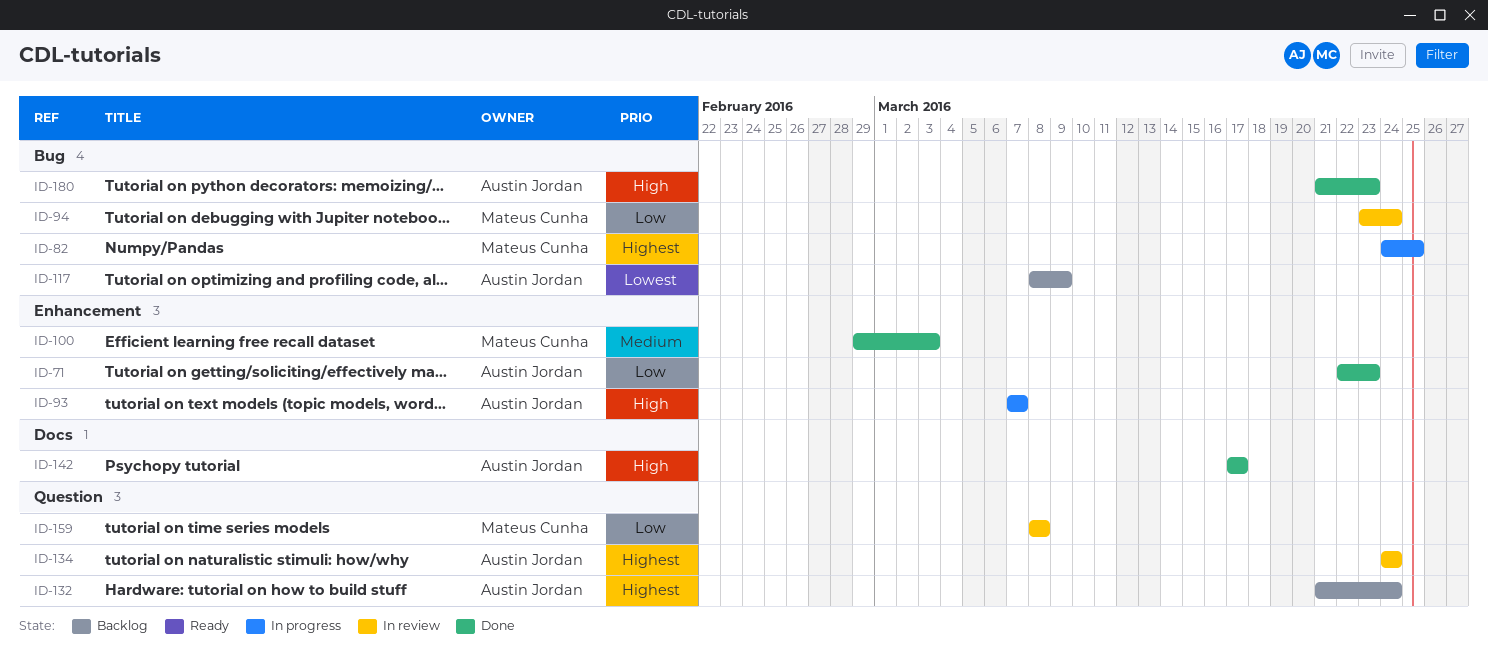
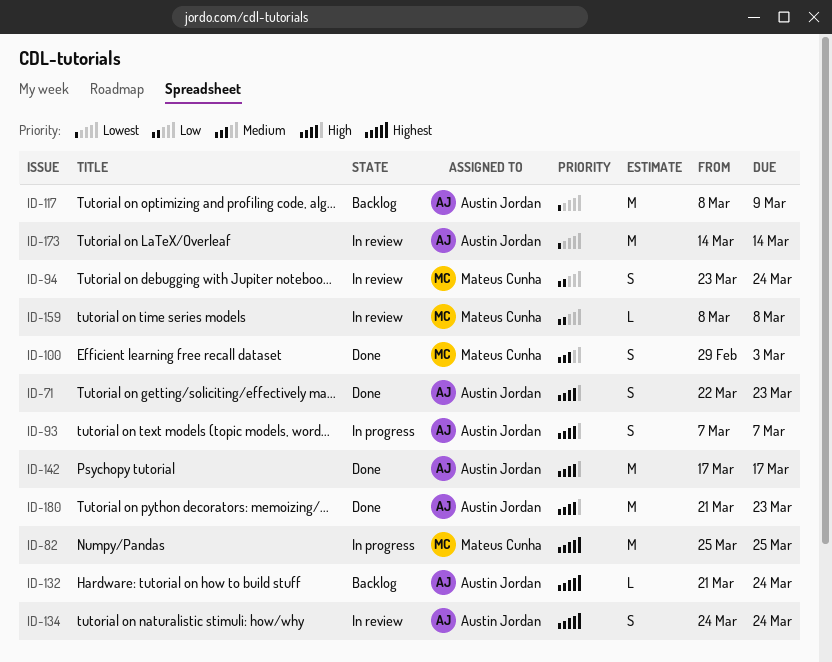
ID-71, priority: Low -> High
ID-82, start: Mar 24 -> Mar 25
ID-173: none -> present

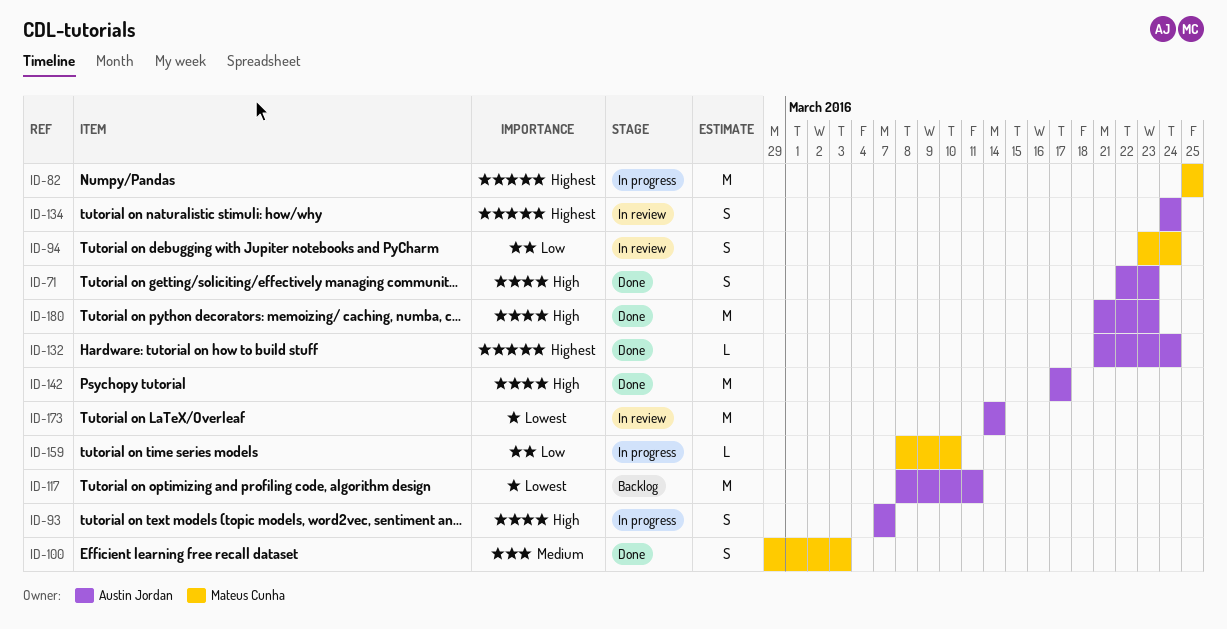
ID-117, due: Mar 9 -> Mar 11
ID-132, status: Backlog -> Done
ID-159, status: In review -> In progress
ID-159, due: Mar 8 -> Mar 10

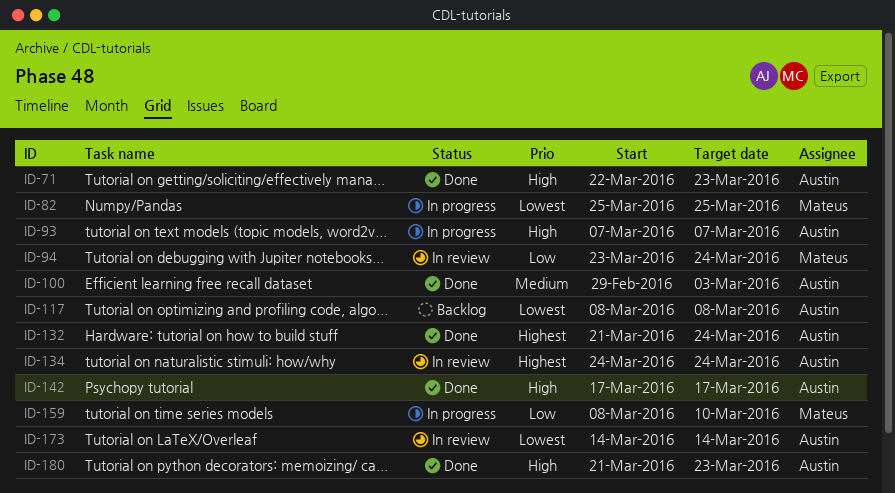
ID-82, priority: Highest -> Lowest
ID-100, owner: Mateus Cunha -> Austin Jordan
ID-117, due: Mar 11 -> Mar 8

